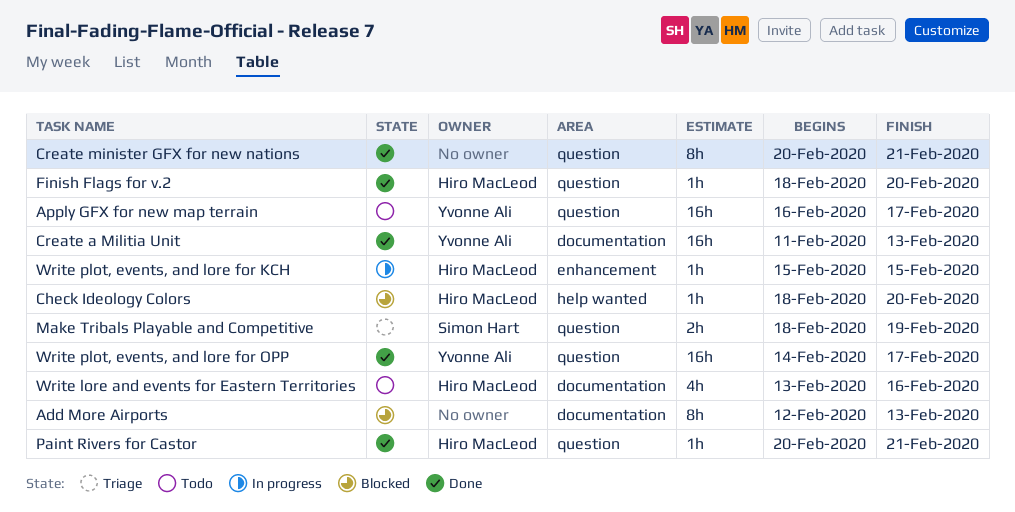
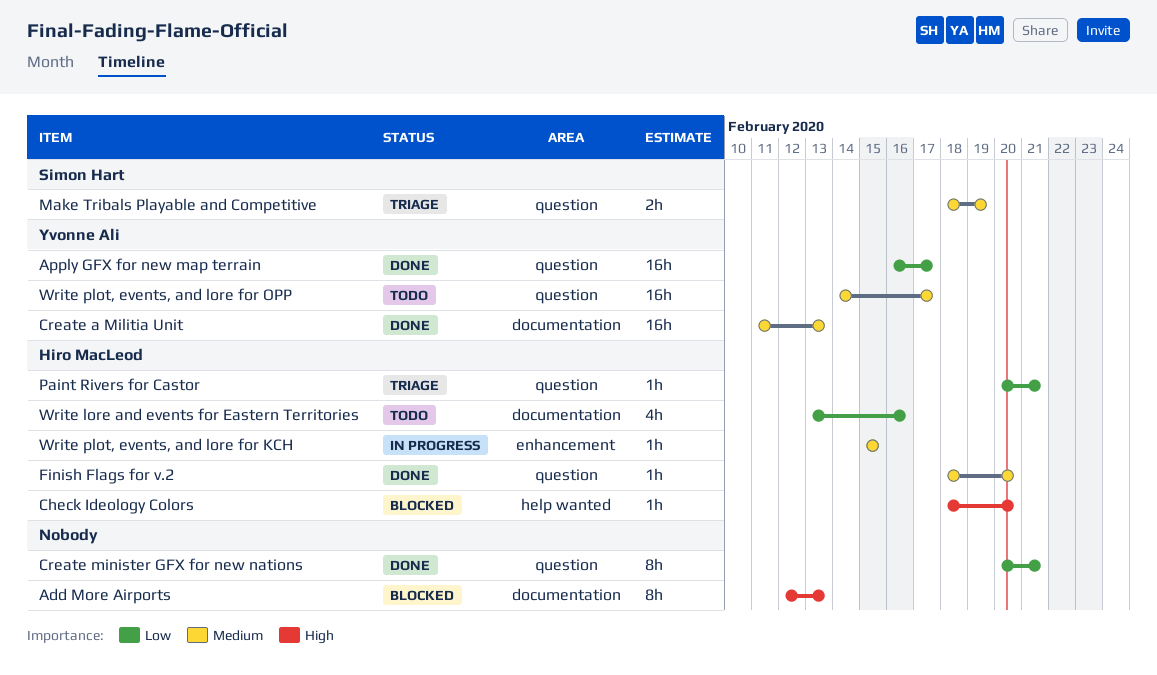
Apply GFX for new map terrain, status: Todo -> Done
Paint Rivers for Castor, status: Done -> Triage
Write plot, events, and lore for OPP, status: Done -> Todo

